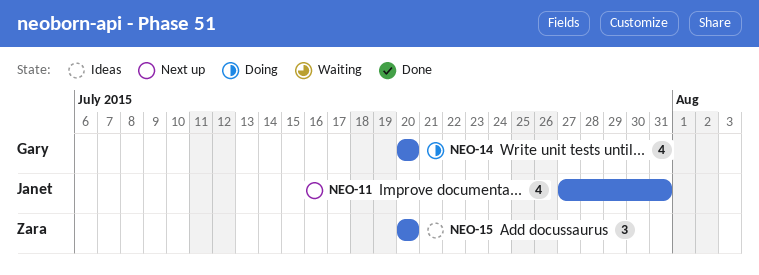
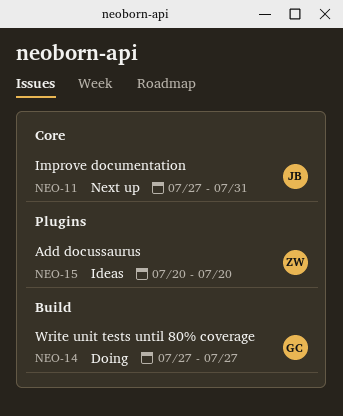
NEO-14, start: Jul 20 -> Jul 27
NEO-14, due: Jul 20 -> Jul 27

